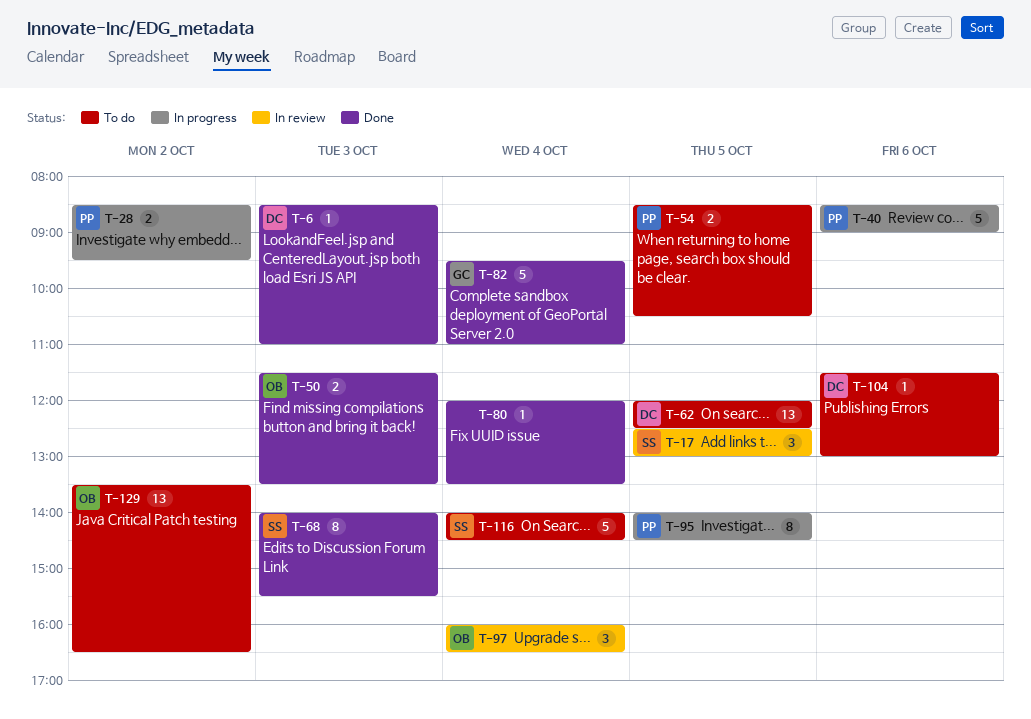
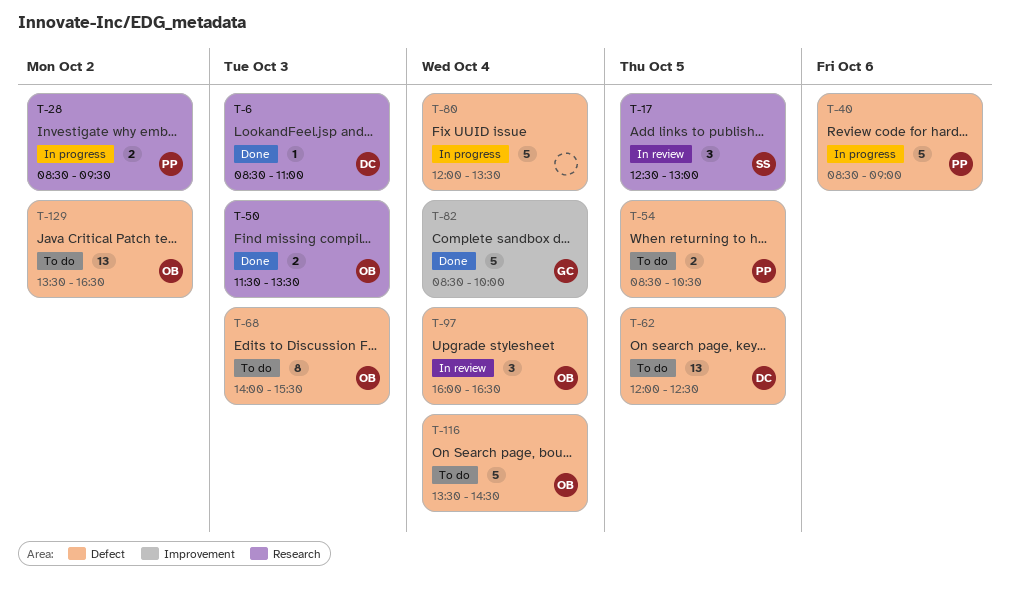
T-68, status: Done -> To do
T-68, owner: SS -> OB
T-80, status: Done -> In progress
T-80, estimate: 1 -> 5
T-82, begins: 09:30 -> 08:30
T-82, ends: 11:00 -> 10:00
T-95: present -> none
T-104: present -> none
T-116, owner: SS -> OB
T-116, begins: 14:00 -> 13:30

